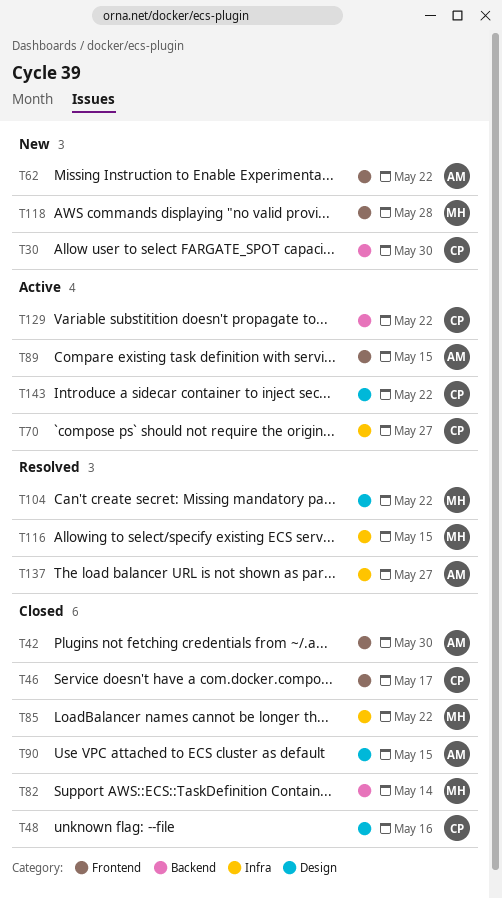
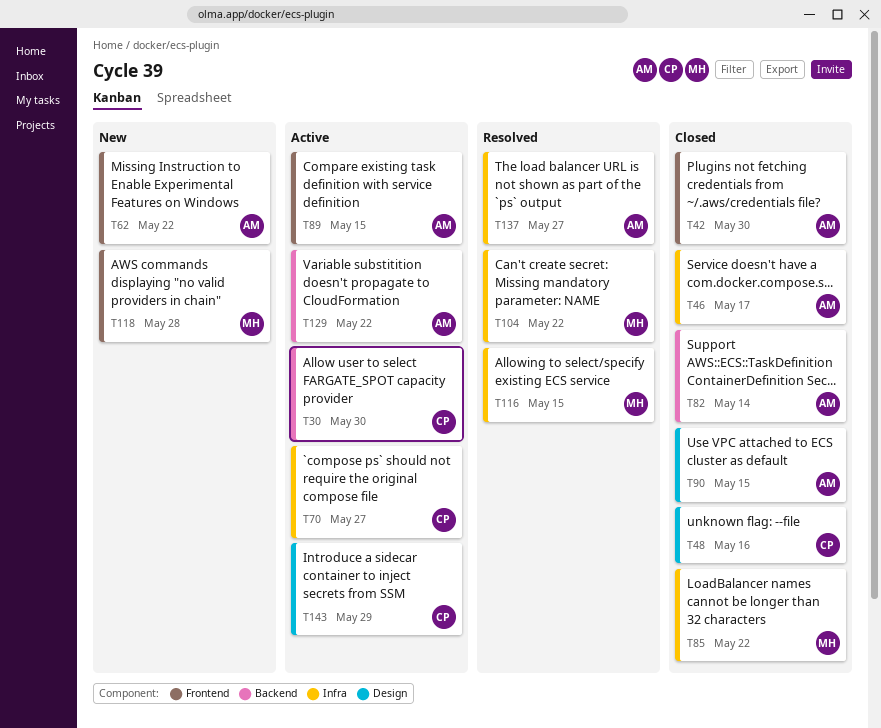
T30, status: New -> Active
T46, owner: CP -> AM
T46, label: Frontend -> Infra
T82, owner: MH -> AM
T104, label: Design -> Infra
T129, owner: CP -> AM
T143, due: May 22 -> May 29

